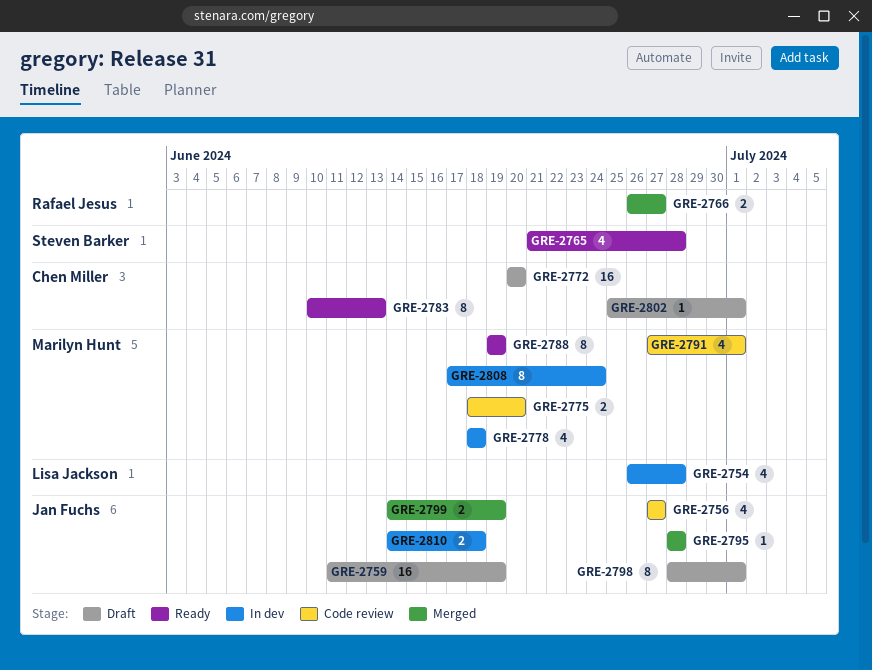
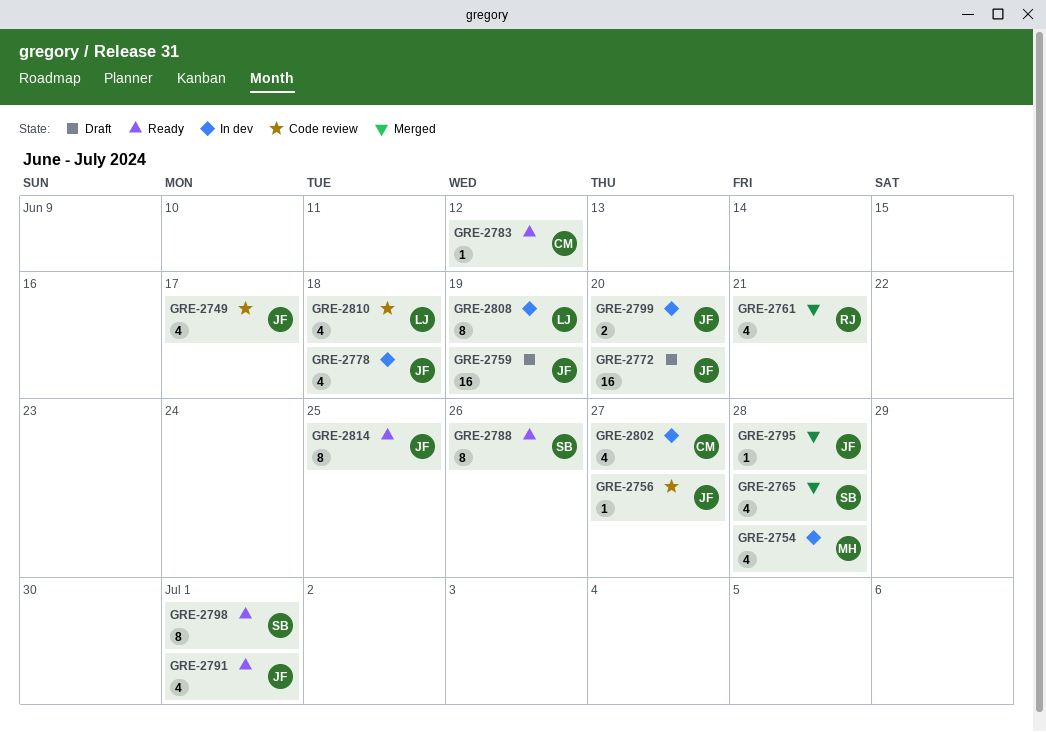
GRE-2749: none -> present
GRE-2754, owner: Lisa Jackson -> Marilyn Hunt
GRE-2756, estimate: 4 -> 1
GRE-2761: none -> present
GRE-2765, status: Ready -> Merged
GRE-2766: present -> none
GRE-2772, owner: Chen Miller -> Jan Fuchs
GRE-2775: present -> none
GRE-2778, owner: Marilyn Hunt -> Jan Fuchs
GRE-2783, estimate: 8 -> 1
GRE-2783, due: Jun 13 -> Jun 12
GRE-2788, owner: Marilyn Hunt -> Steven Barker
GRE-2788, due: Jun 19 -> Jun 26
GRE-2791, status: Code review -> Ready
GRE-2791, owner: Marilyn Hunt -> Jan Fuchs
GRE-2798, status: Draft -> Ready
GRE-2798, owner: Jan Fuchs -> Steven Barker
GRE-2799, status: Merged -> In dev
GRE-2799, due: Jun 19 -> Jun 20
GRE-2802, status: Draft -> In dev
GRE-2802, estimate: 1 -> 4
GRE-2802, due: Jul 1 -> Jun 27
GRE-2808, owner: Marilyn Hunt -> Lisa Jackson
GRE-2808, due: Jun 24 -> Jun 19
GRE-2810, status: In dev -> Code review
GRE-2810, owner: Jan Fuchs -> Lisa Jackson
GRE-2810, estimate: 2 -> 4
GRE-2814: none -> present

